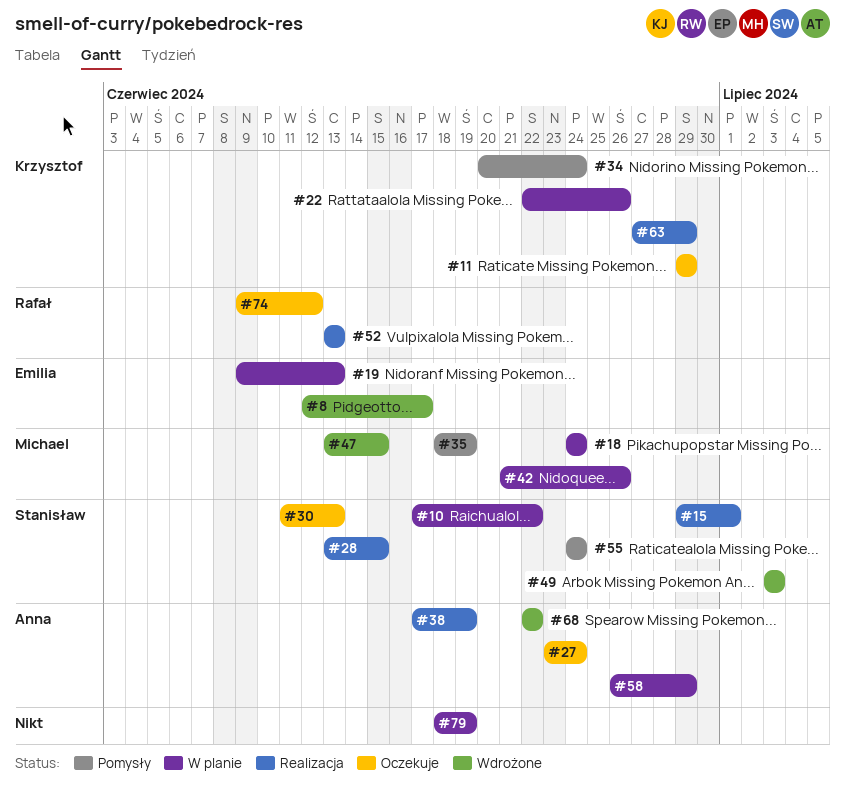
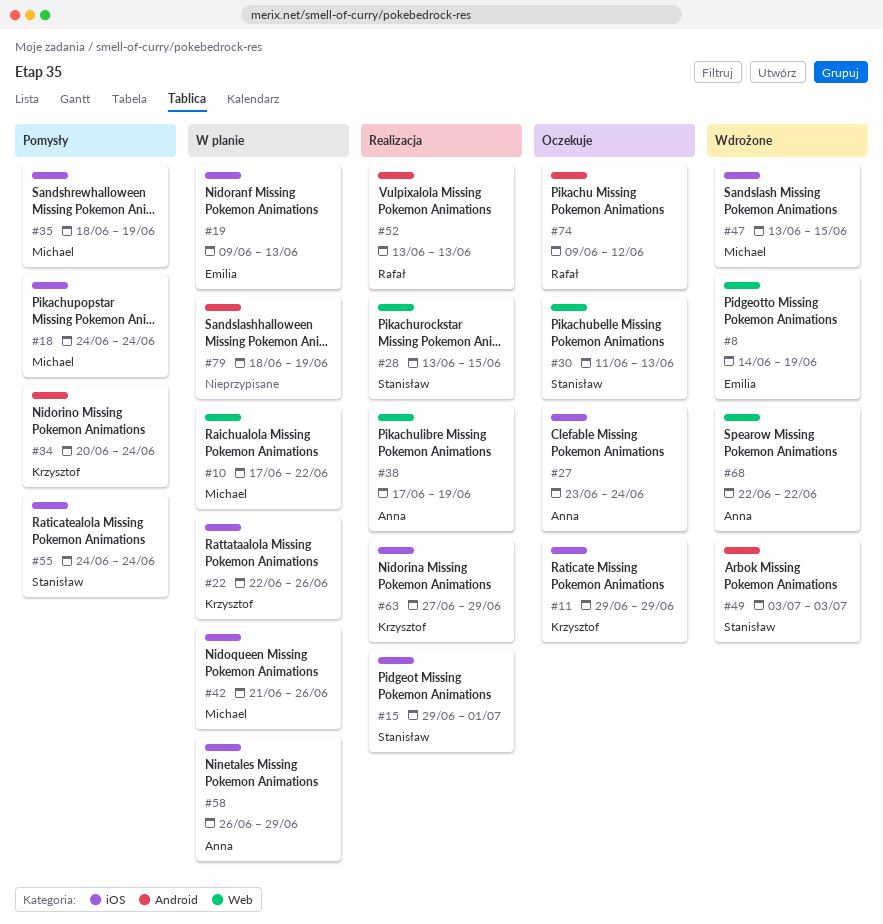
#8, start: Jun 12 -> Jun 14
#8, due: Jun 17 -> Jun 19
#10, owner: Stanisław -> Michael
#18, status: W planie -> Pomysły

